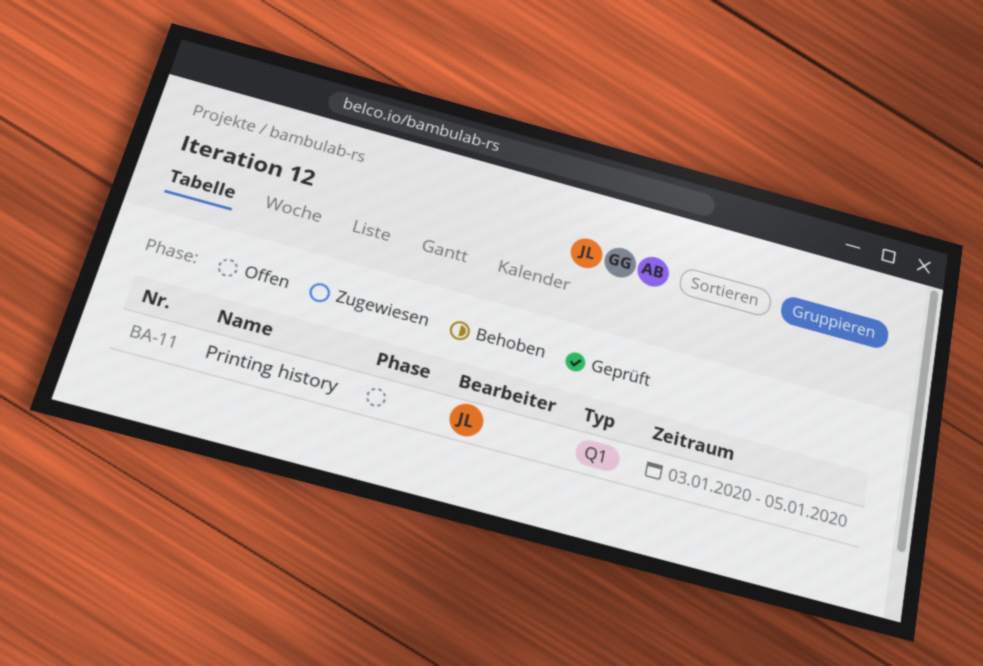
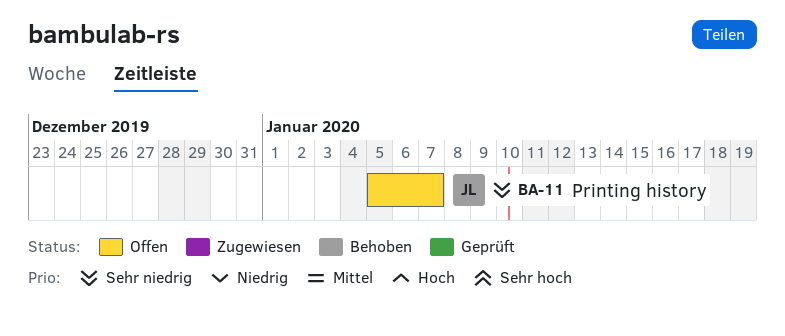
BA-11, start: Jan 3 -> Jan 5
BA-11, due: Jan 5 -> Jan 7

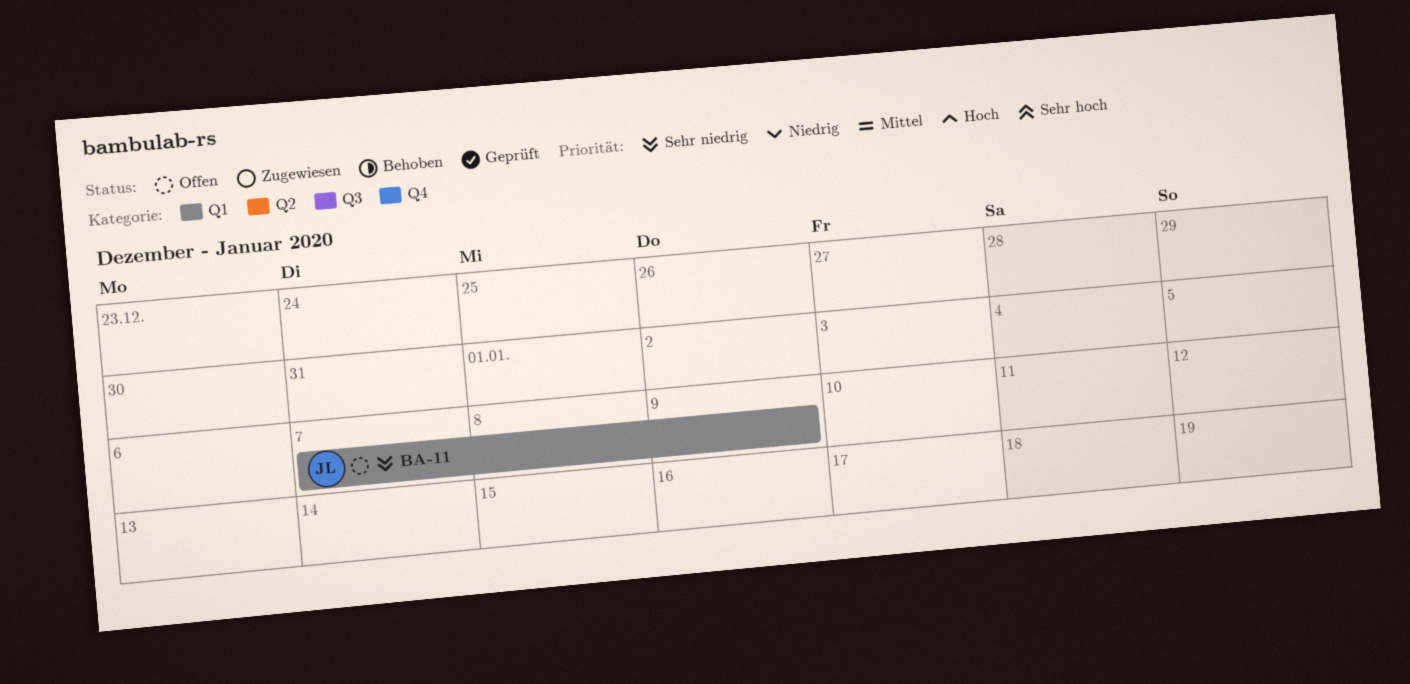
BA-11, start: Jan 5 -> Jan 7
BA-11, due: Jan 7 -> Jan 9

